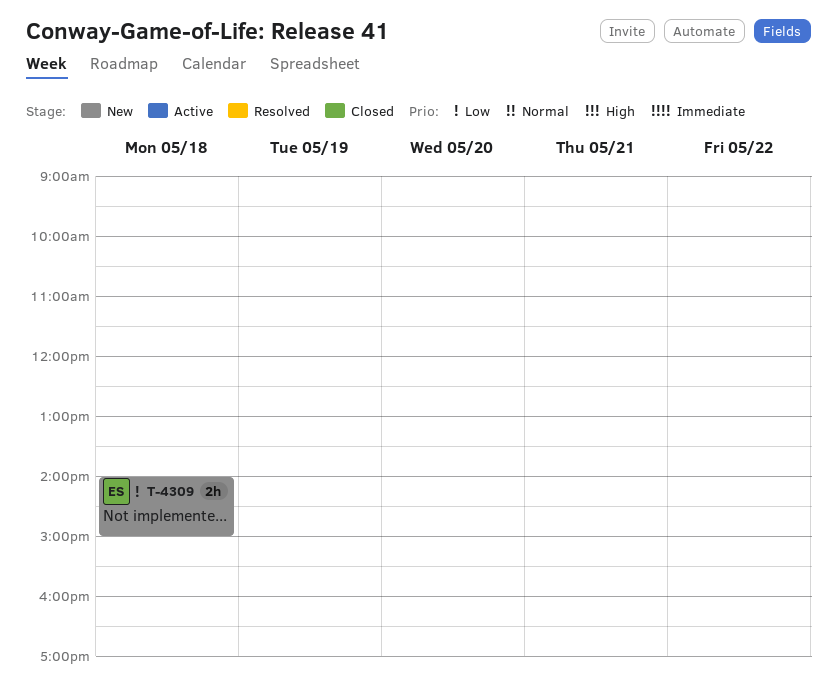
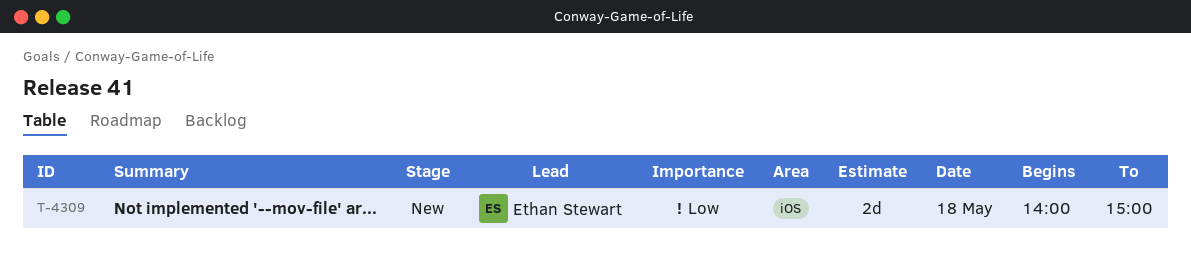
T-4309, estimate: 2h -> 2d

